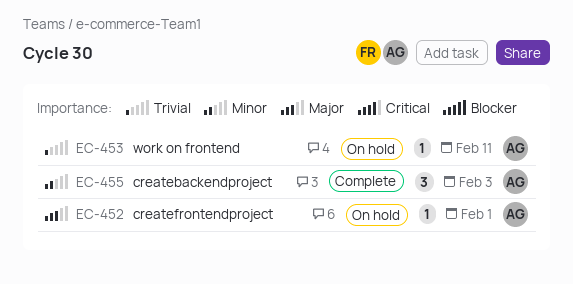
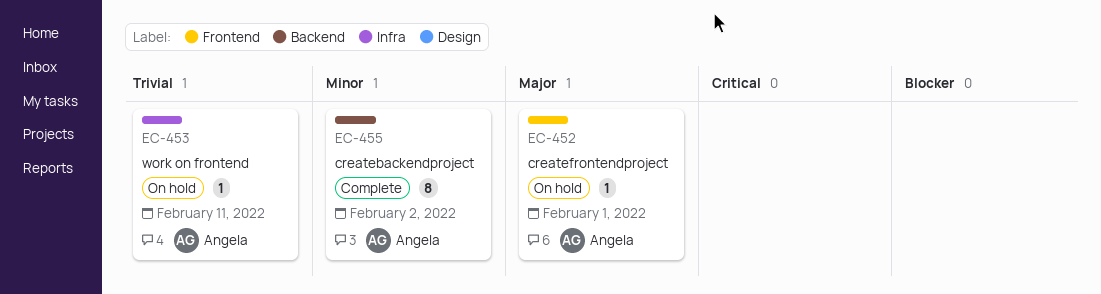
EC-455, estimate: 3 -> 8
EC-455, due: Feb 3 -> Feb 2

